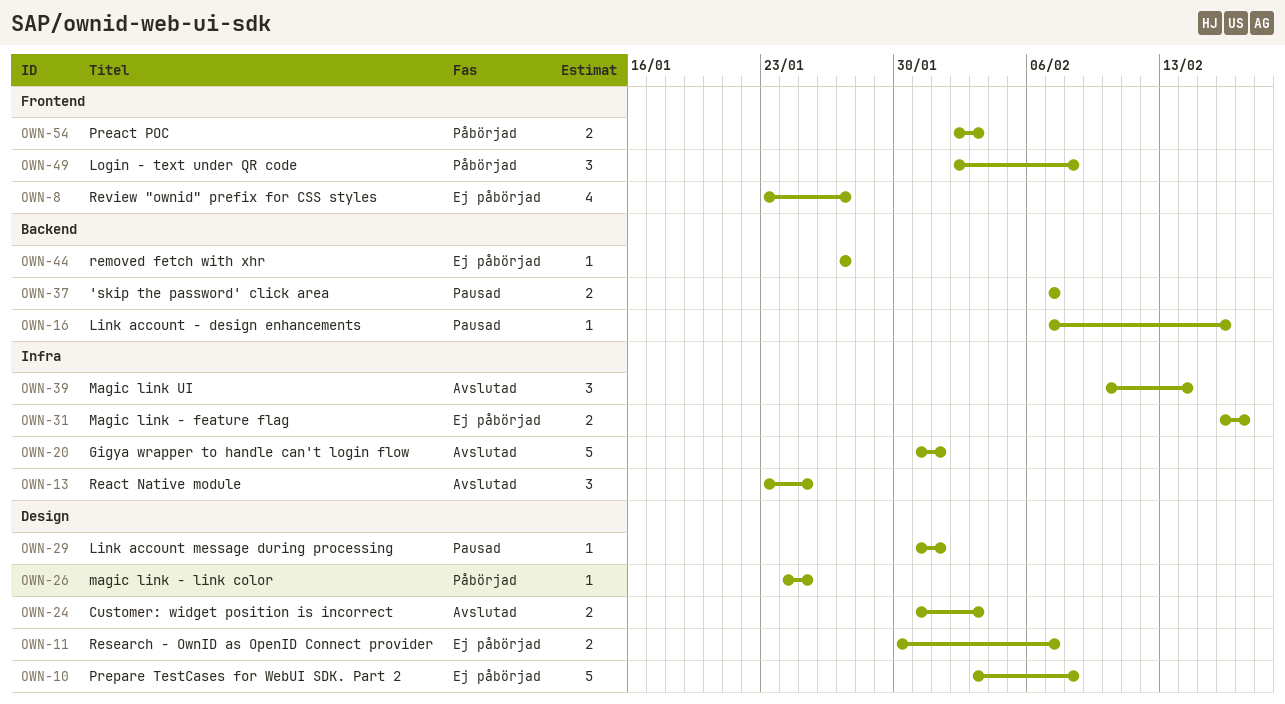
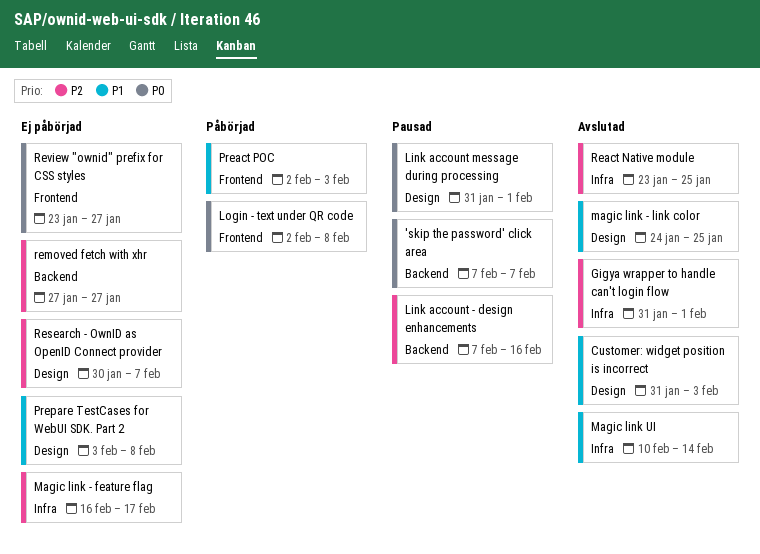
magic link - link color, status: Påbörjad -> Avslutad

